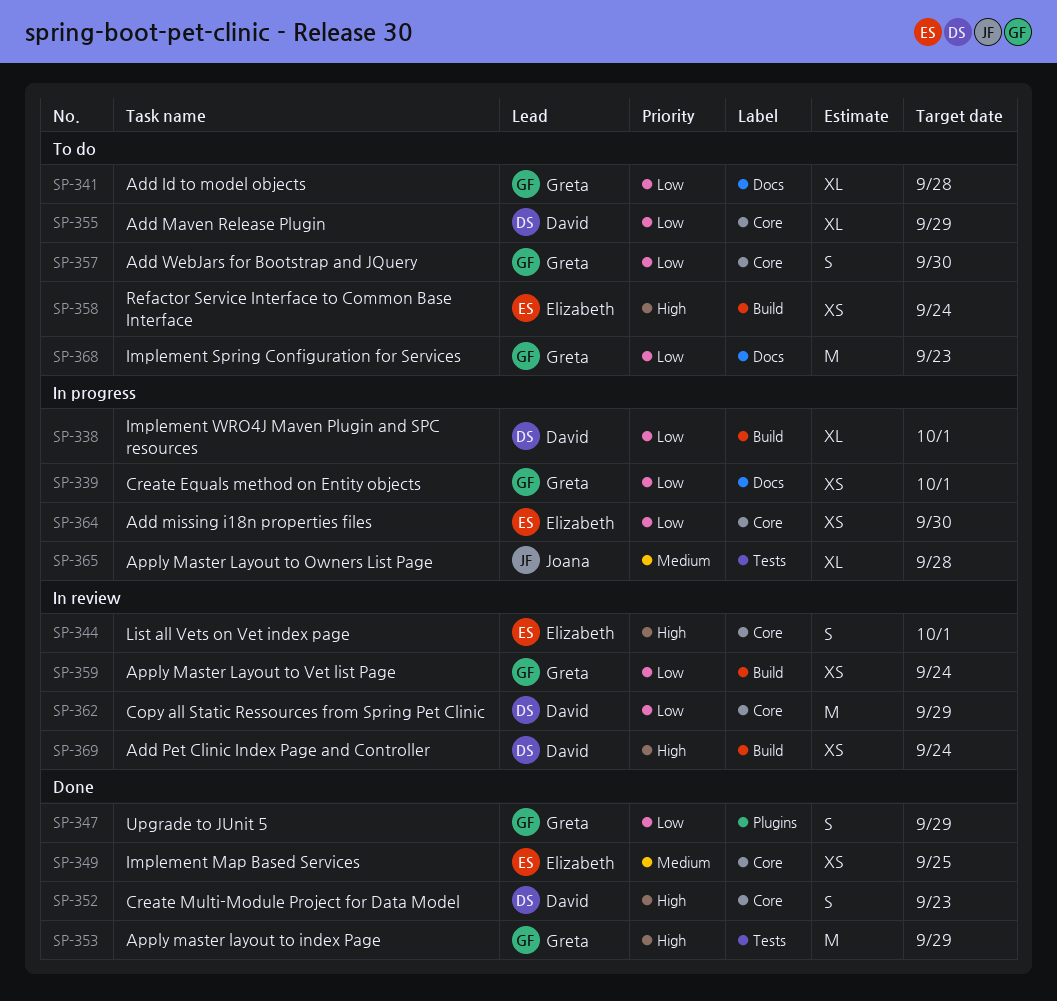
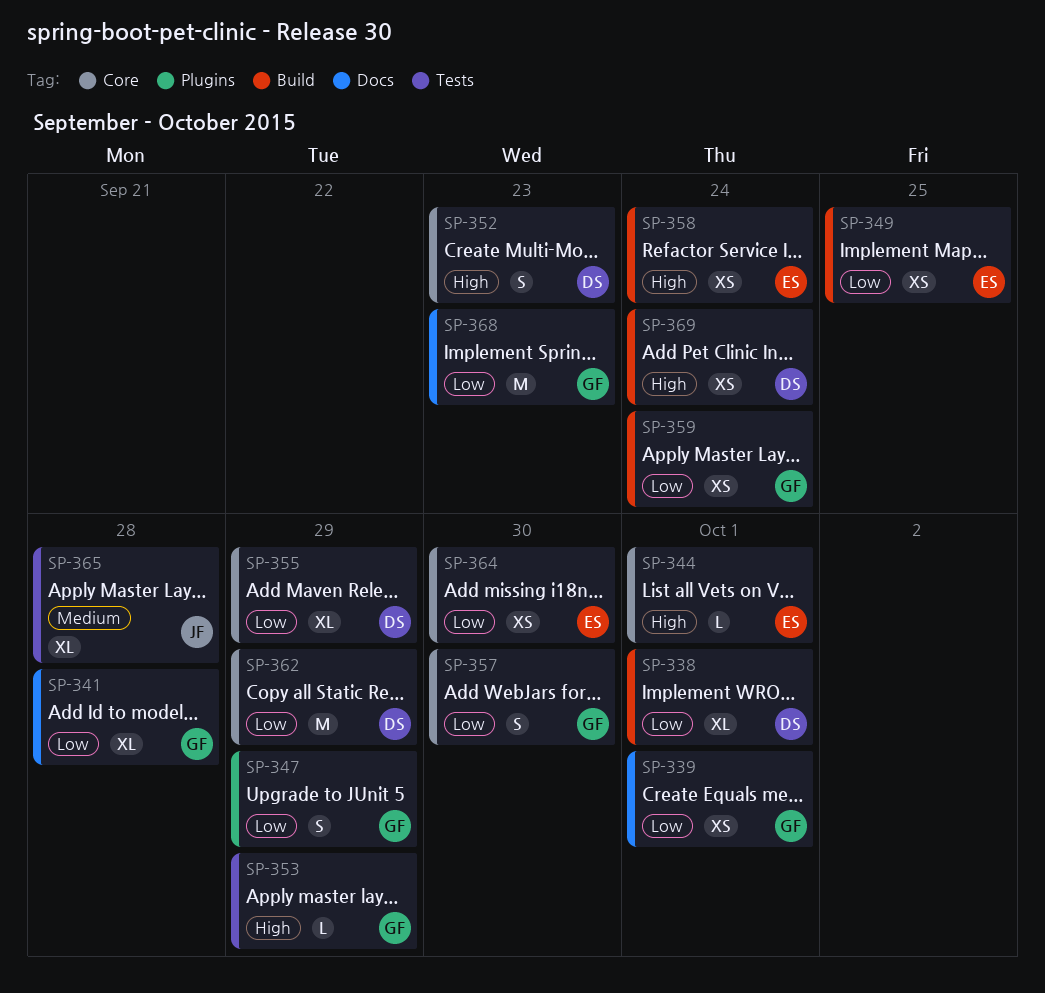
SP-344, estimate: S -> L
SP-349, priority: Medium -> Low
SP-349, label: Core -> Build
SP-353, estimate: M -> L

